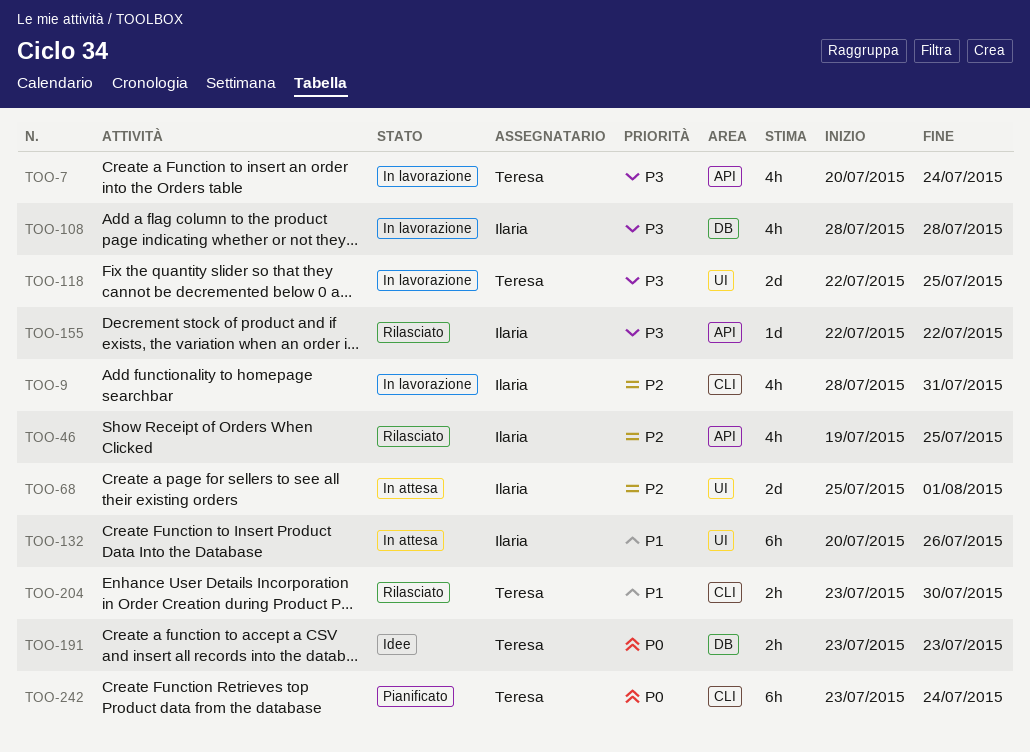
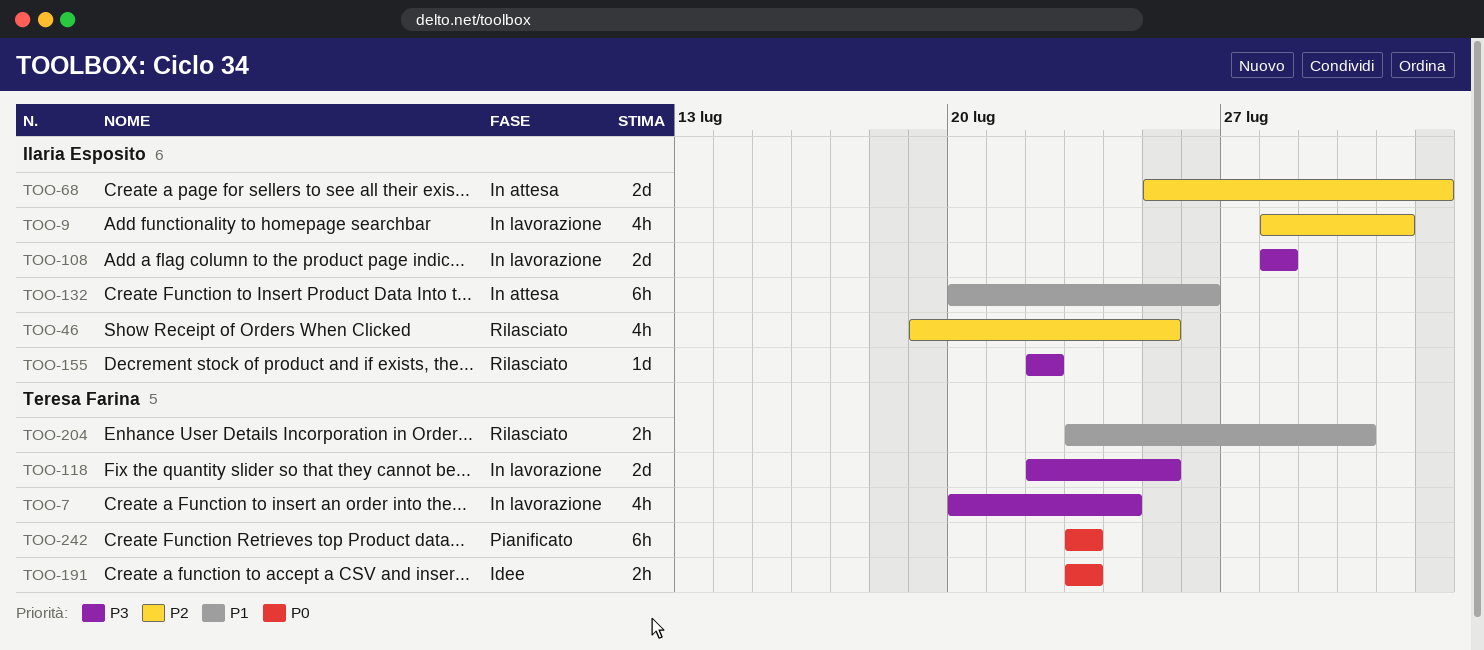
TOO-108, estimate: 4h -> 2d
TOO-242, due: Jul 24 -> Jul 23

